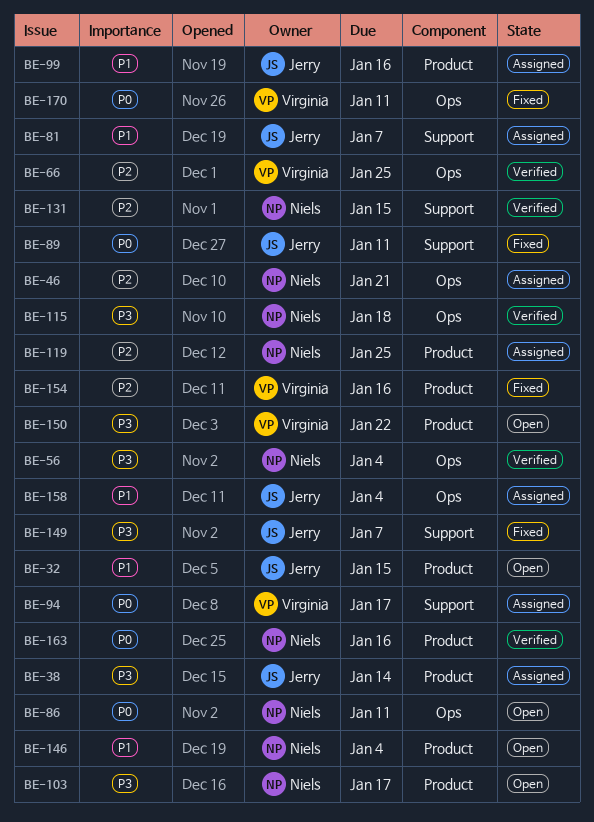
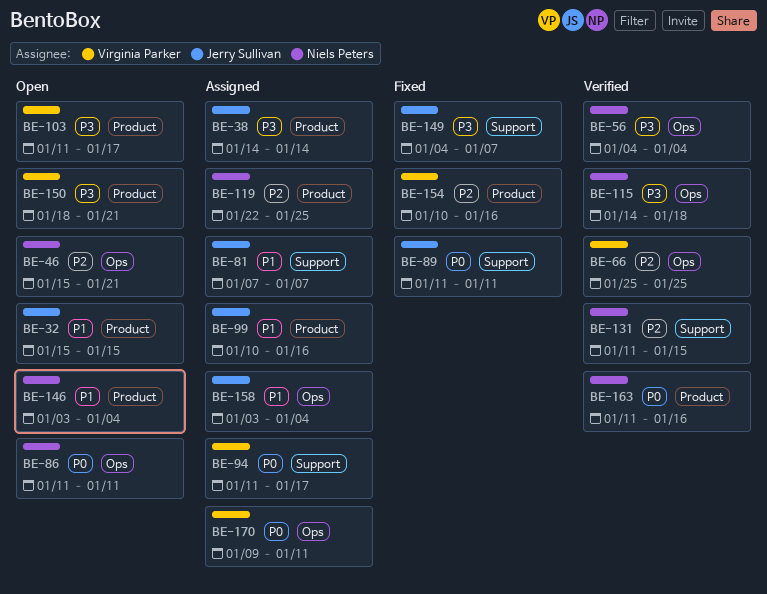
BE-46, status: Assigned -> Open
BE-103, owner: Niels Peters -> Virginia Parker
BE-150, due: Jan 22 -> Jan 21
BE-170, status: Fixed -> Assigned

